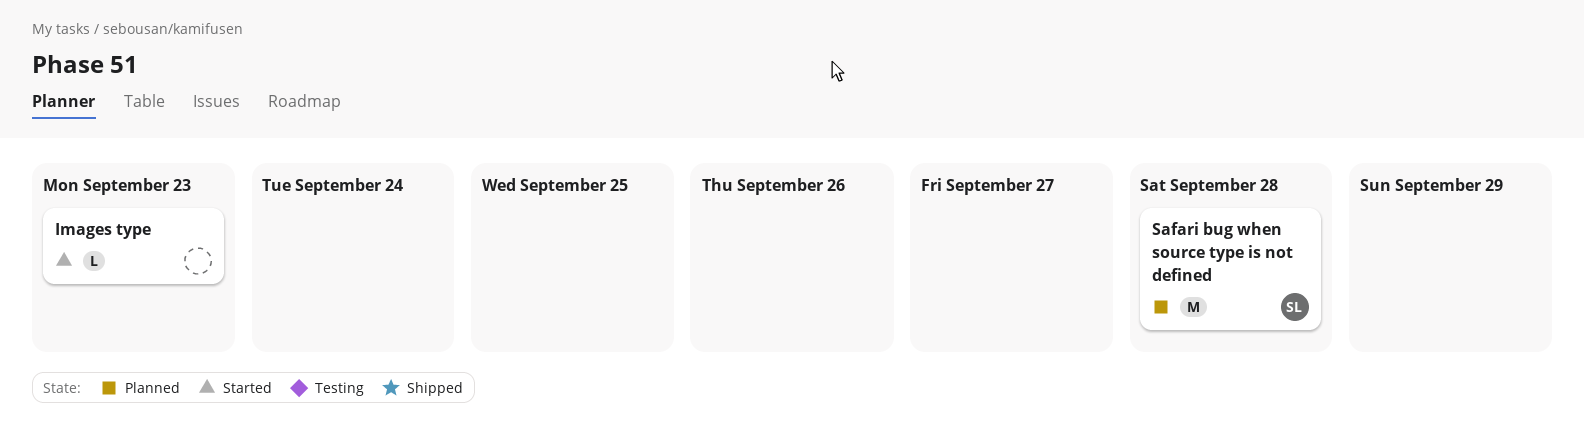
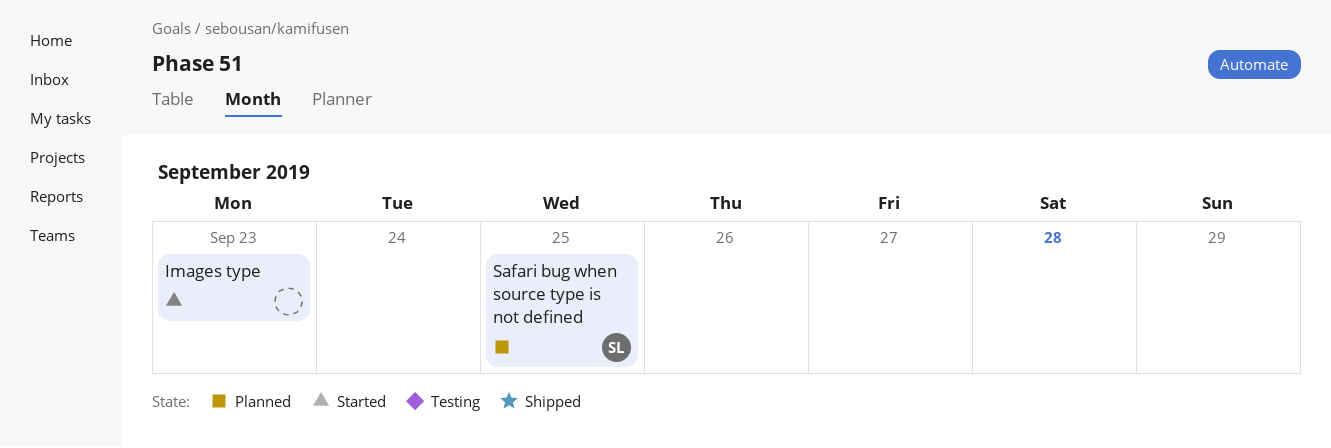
Safari bug when source type is not defined, due: Sep 28 -> Sep 25

